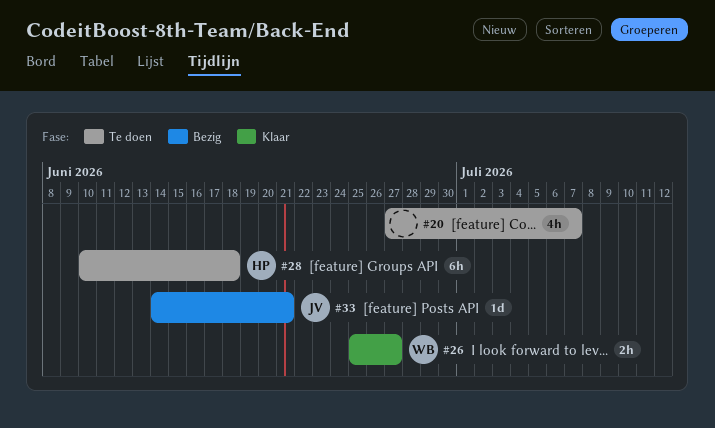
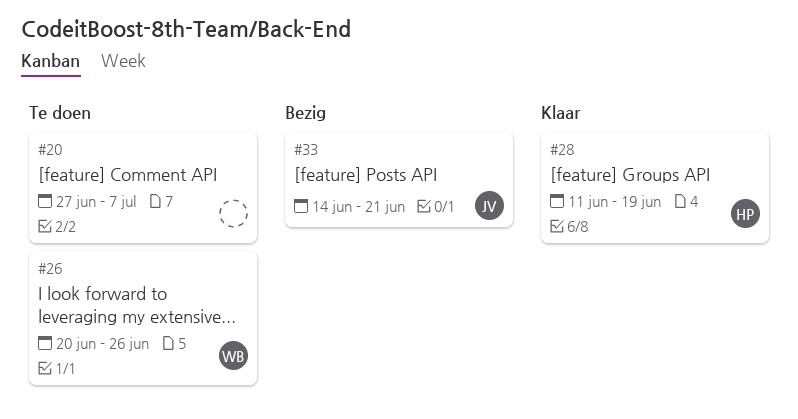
#26, status: Klaar -> Te doen
#26, start: Jun 25 -> Jun 20
#26, due: Jun 27 -> Jun 26
#28, status: Te doen -> Klaar
#28, start: Jun 10 -> Jun 11
#28, due: Jun 18 -> Jun 19

